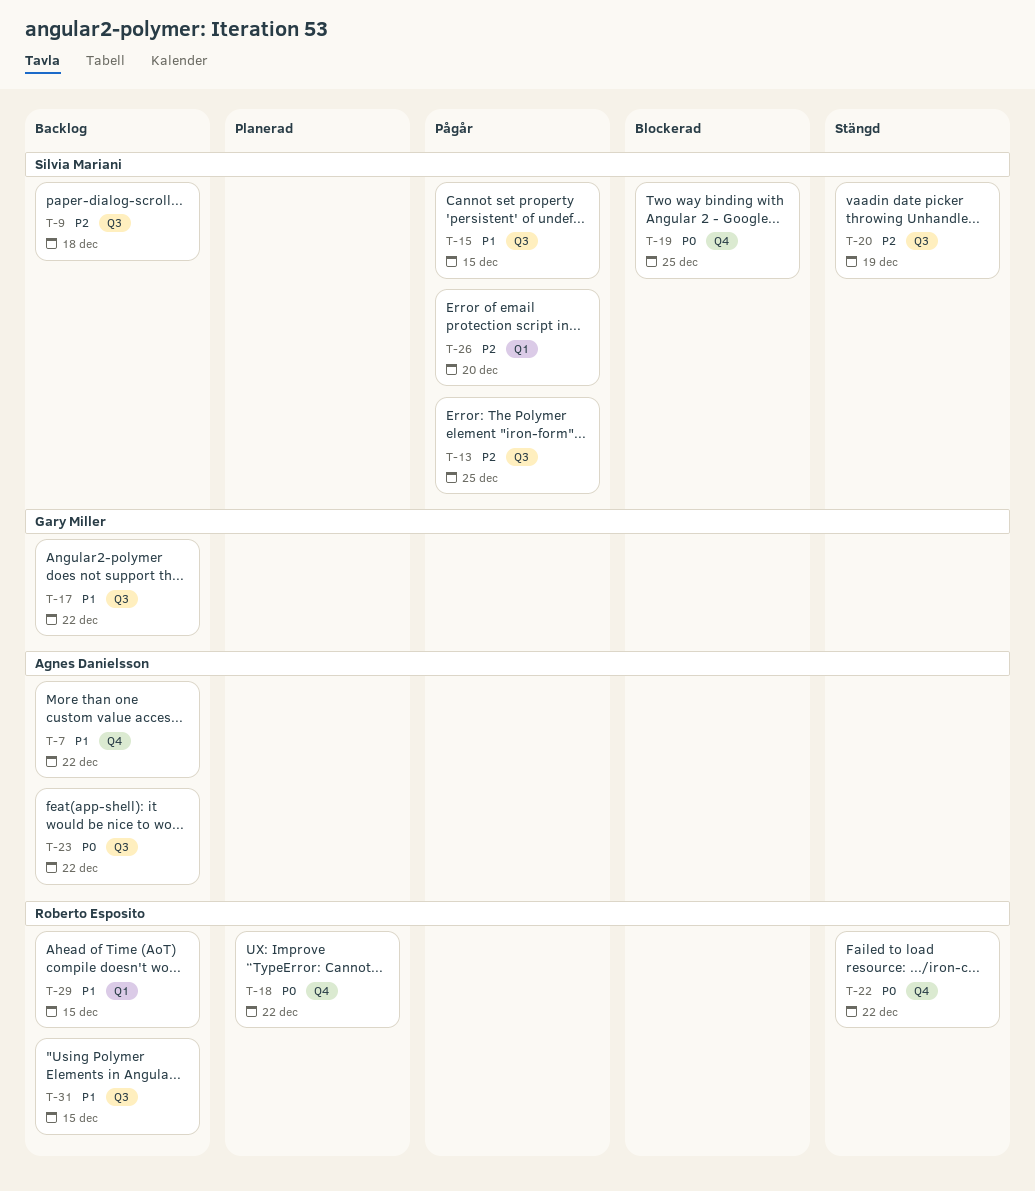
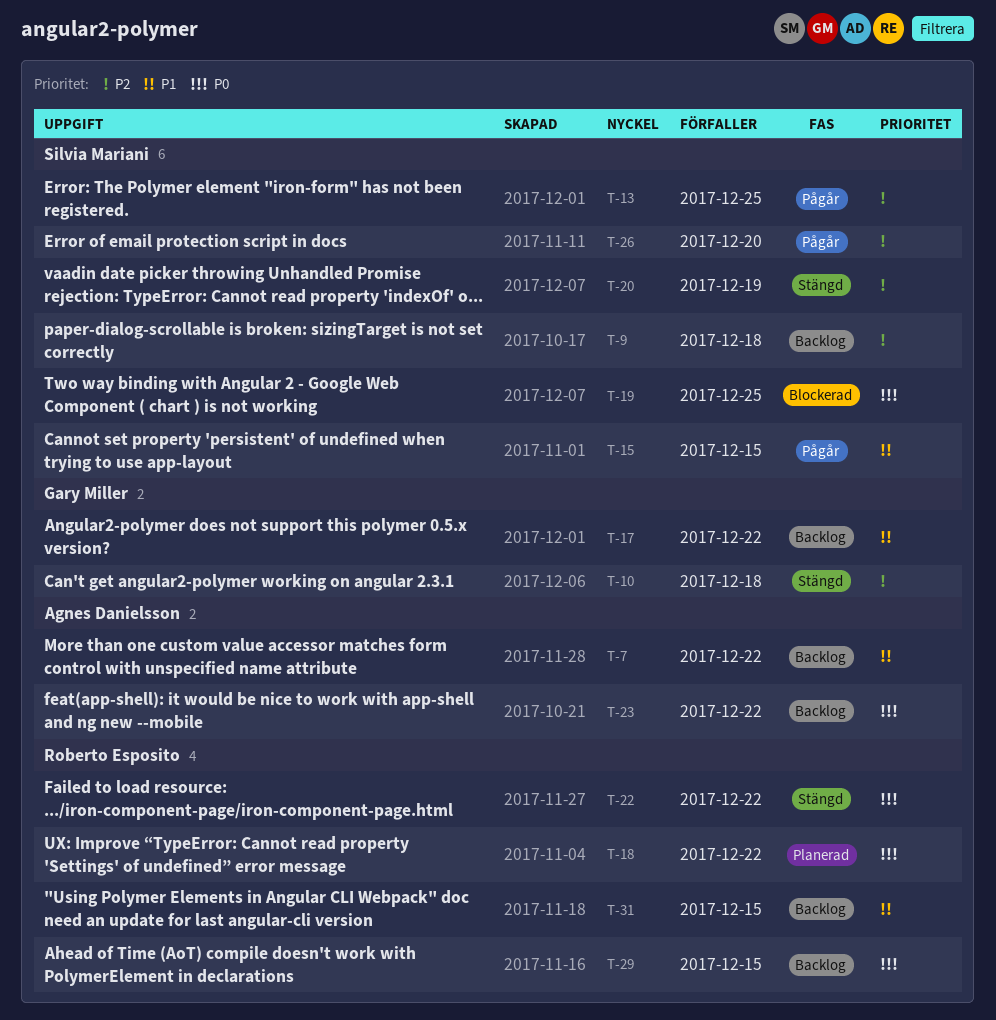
T-10: none -> present
T-29, priority: P1 -> P0

